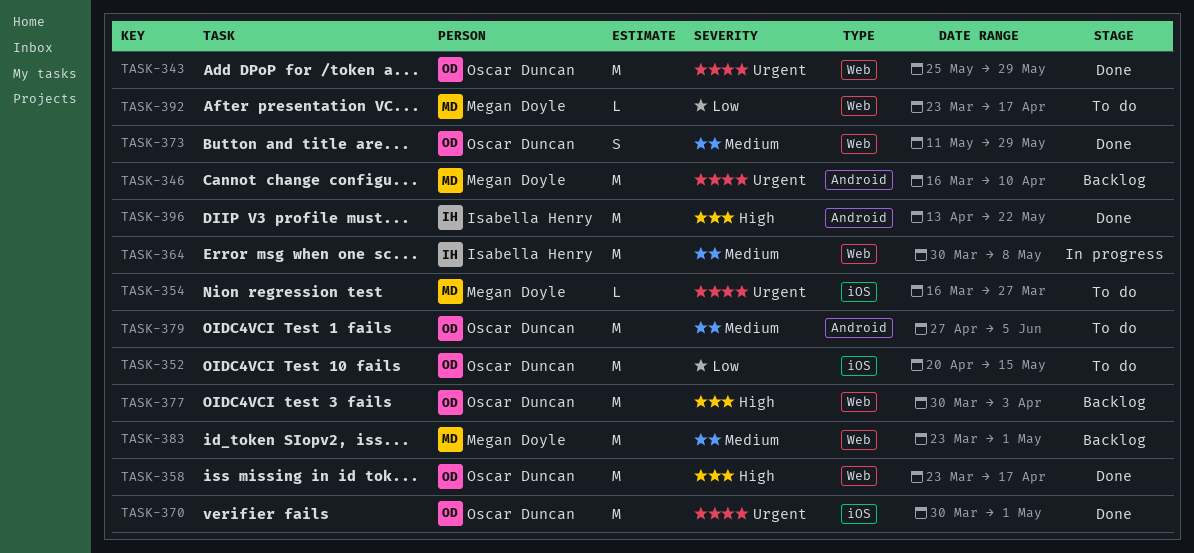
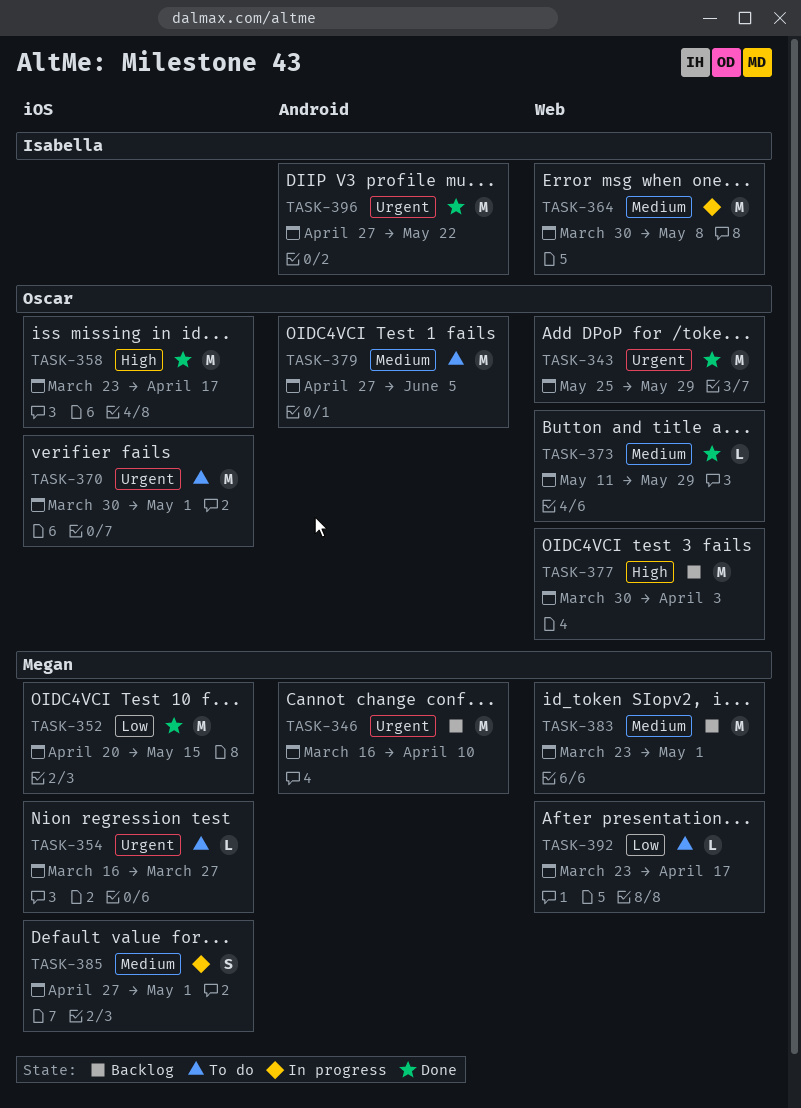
TASK-352, status: To do -> Done
TASK-352, owner: Oscar Duncan -> Megan Doyle
TASK-358, label: Web -> iOS
TASK-370, status: Done -> To do
TASK-373, estimate: S -> L
TASK-385: none -> present
TASK-396, priority: High -> Urgent
TASK-396, start: Apr 13 -> Apr 27

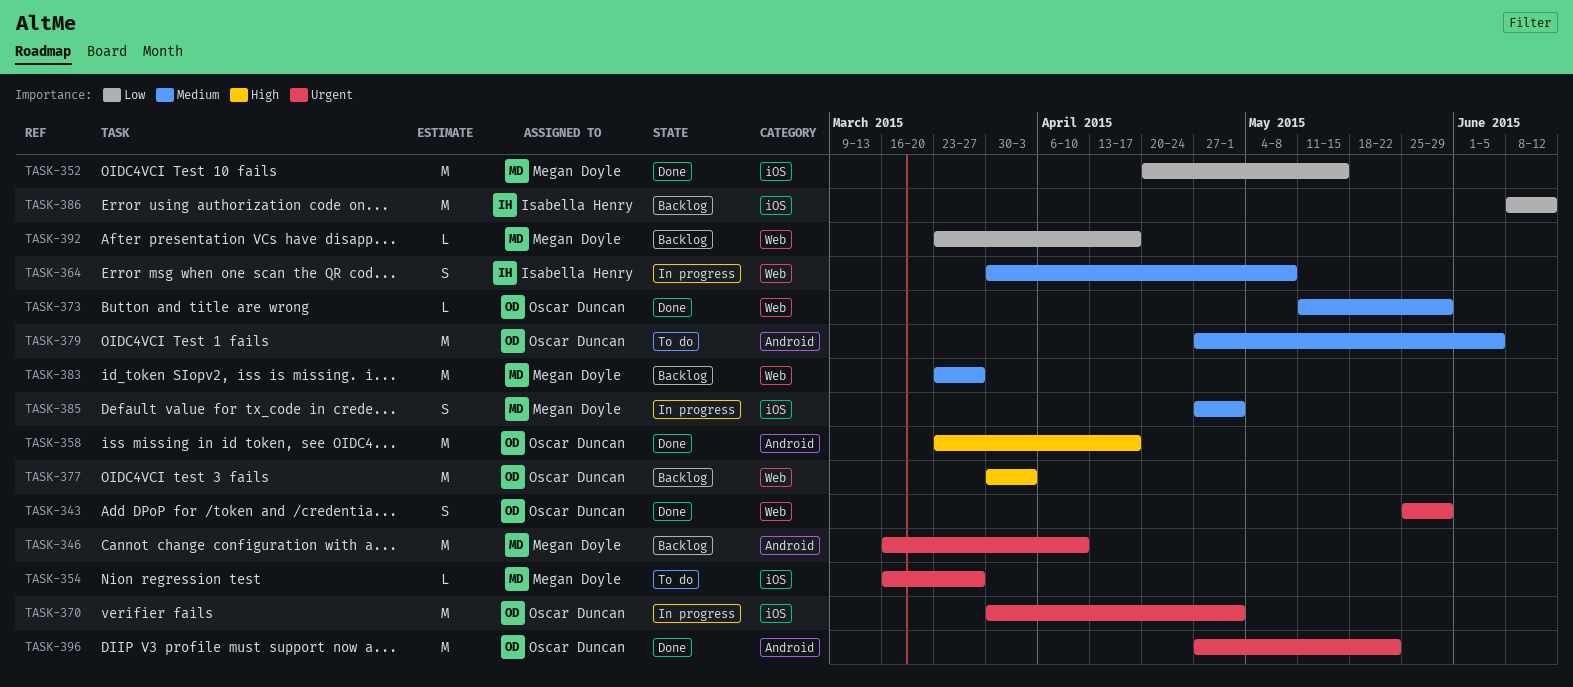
TASK-343, estimate: M -> S
TASK-358, label: iOS -> Android
TASK-364, estimate: M -> S
TASK-370, status: To do -> In progress
TASK-383, due: May 1 -> Mar 27
TASK-386: none -> present
TASK-392, status: To do -> Backlog
TASK-396, owner: Isabella Henry -> Oscar Duncan

